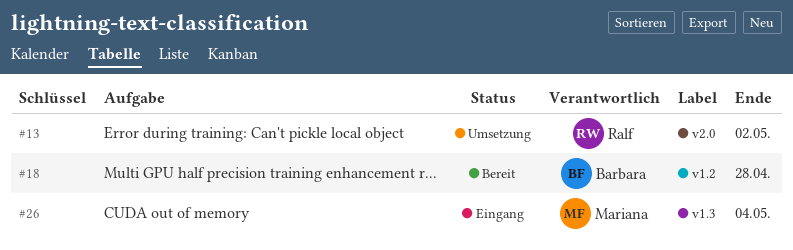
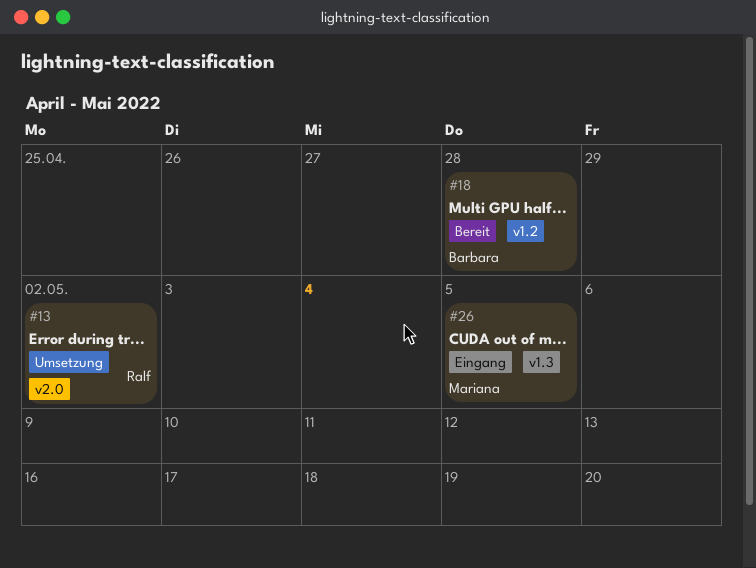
#26, due: May 4 -> May 5

